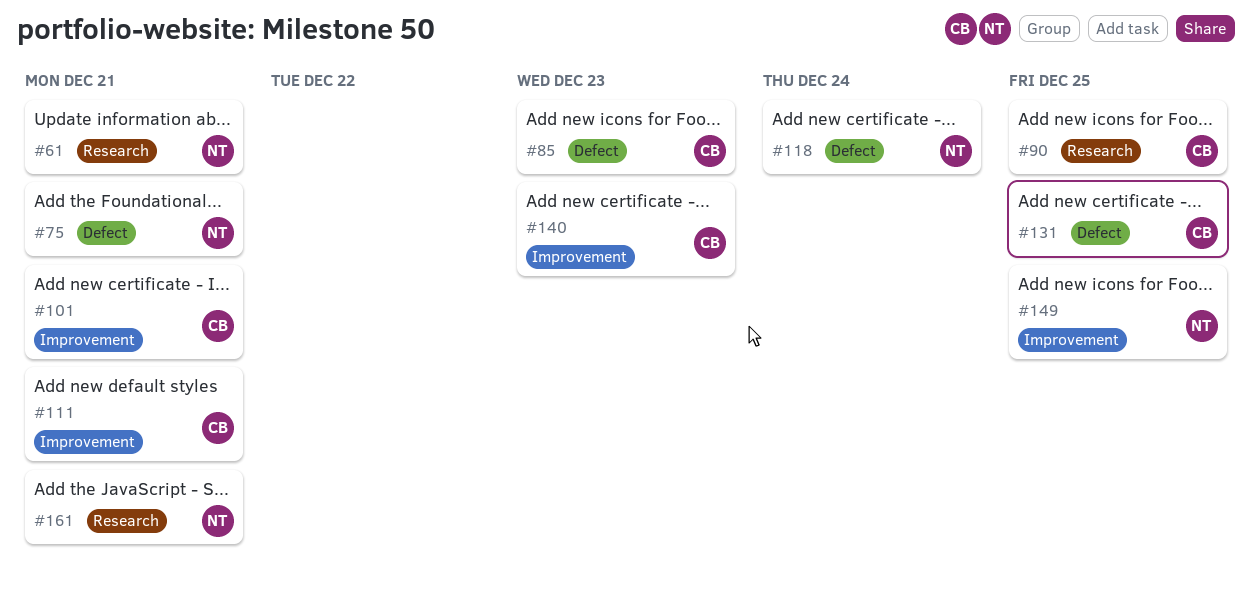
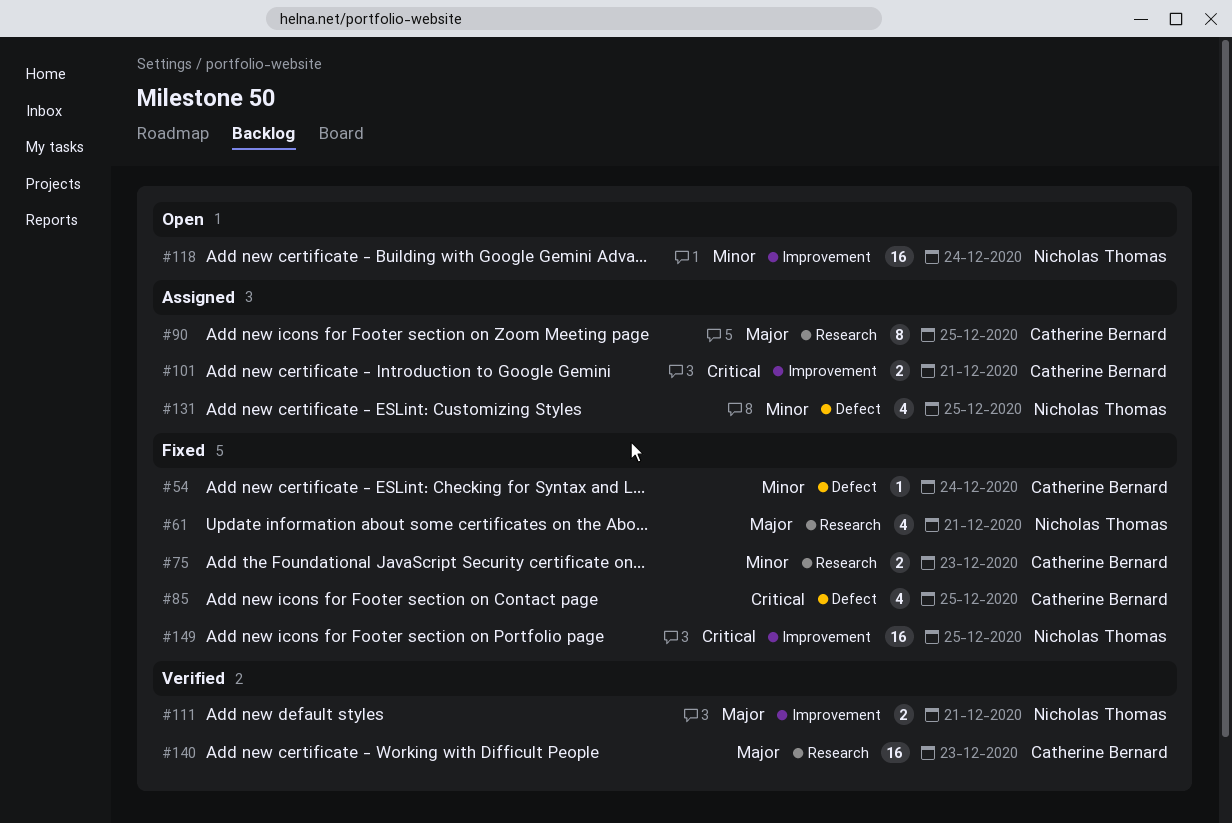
#54: none -> present
#75, owner: Nicholas Thomas -> Catherine Bernard
#75, label: Defect -> Research
#75, due: Dec 21 -> Dec 23
#85, due: Dec 23 -> Dec 25
#111, owner: Catherine Bernard -> Nicholas Thomas
#118, label: Defect -> Improvement
#131, owner: Catherine Bernard -> Nicholas Thomas
#140, label: Improvement -> Research
#161: present -> none

